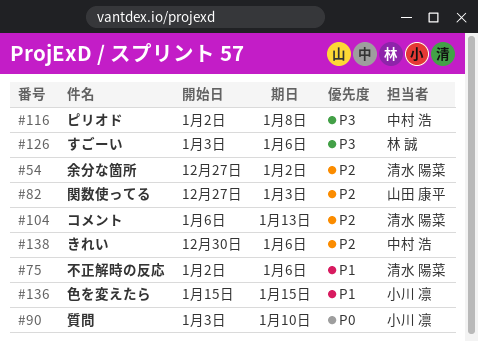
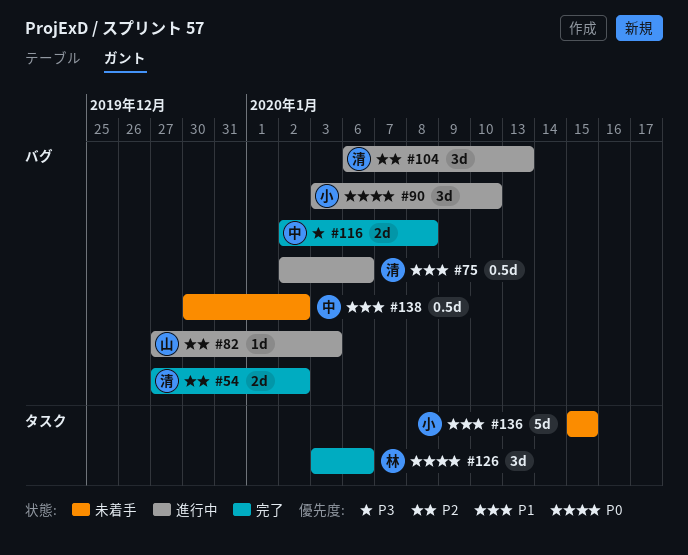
#126, priority: P3 -> P0
#138, priority: P2 -> P1
#138, due: Jan 6 -> Jan 2

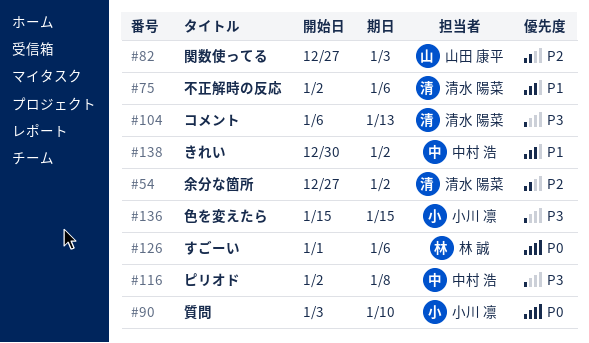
#104, priority: P2 -> P3
#126, start: Jan 3 -> Jan 1
#136, priority: P1 -> P3

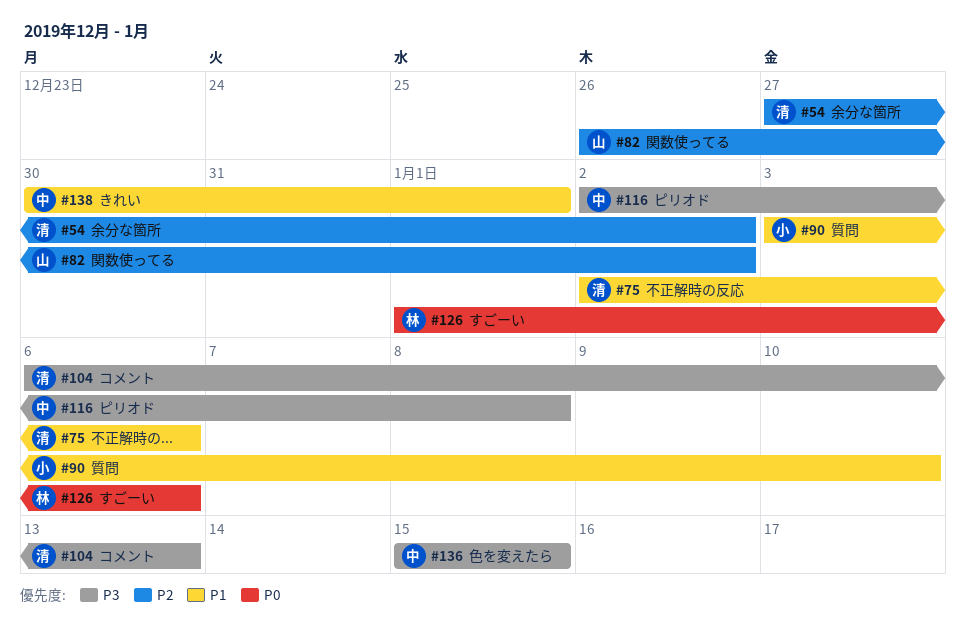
#82, start: Dec 27 -> Dec 26
#82, due: Jan 3 -> Jan 2
#90, priority: P0 -> P1
#136, owner: 小川 凛 -> 中村 浩
#138, due: Jan 2 -> Jan 1

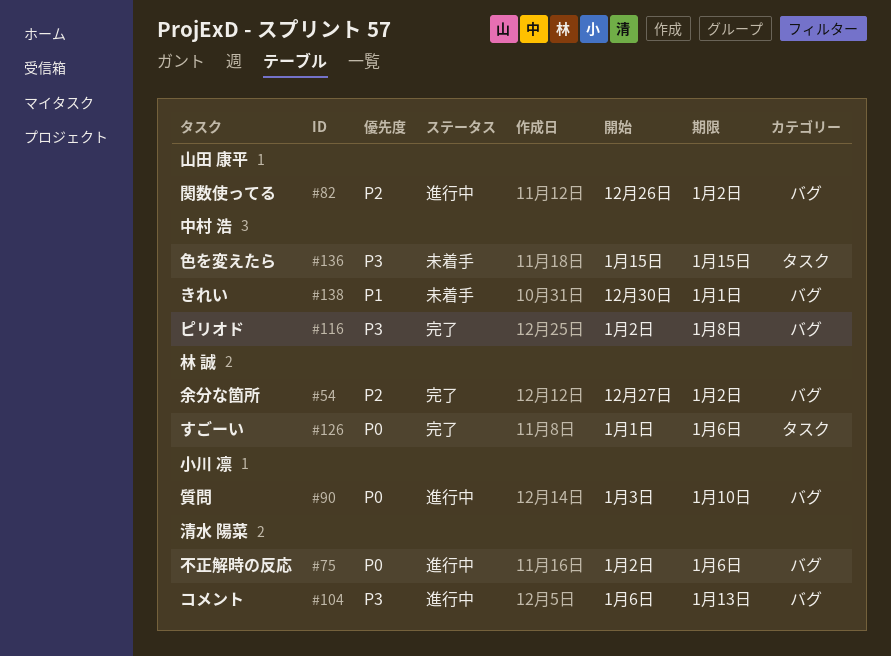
#54, owner: 清水 陽菜 -> 林 誠
#75, priority: P1 -> P0
#90, priority: P1 -> P0

